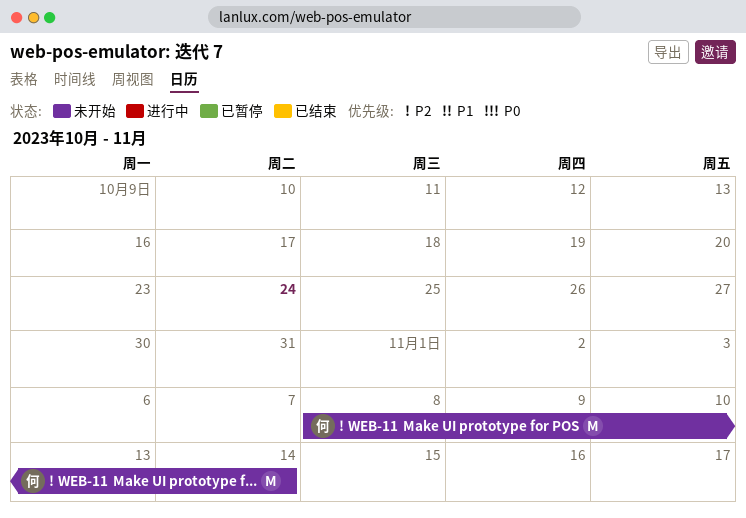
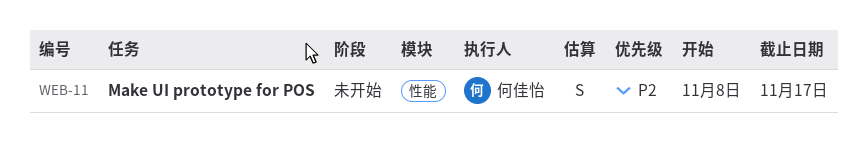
WEB-11, estimate: M -> S
WEB-11, due: Nov 14 -> Nov 17

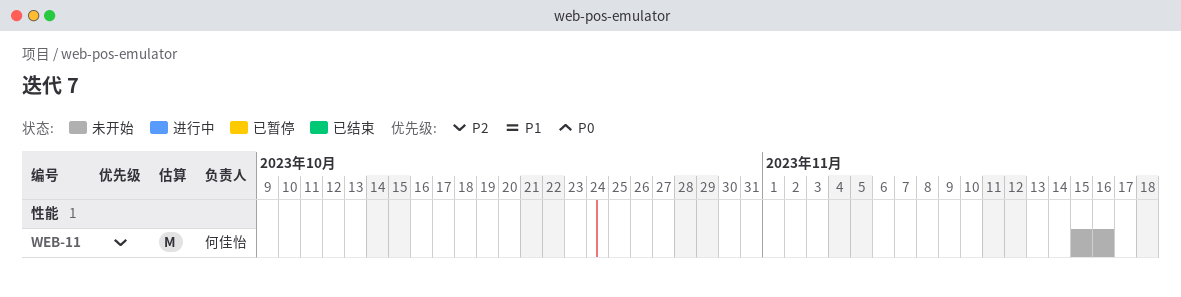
WEB-11, estimate: S -> M
WEB-11, start: Nov 8 -> Nov 15
WEB-11, due: Nov 17 -> Nov 16

